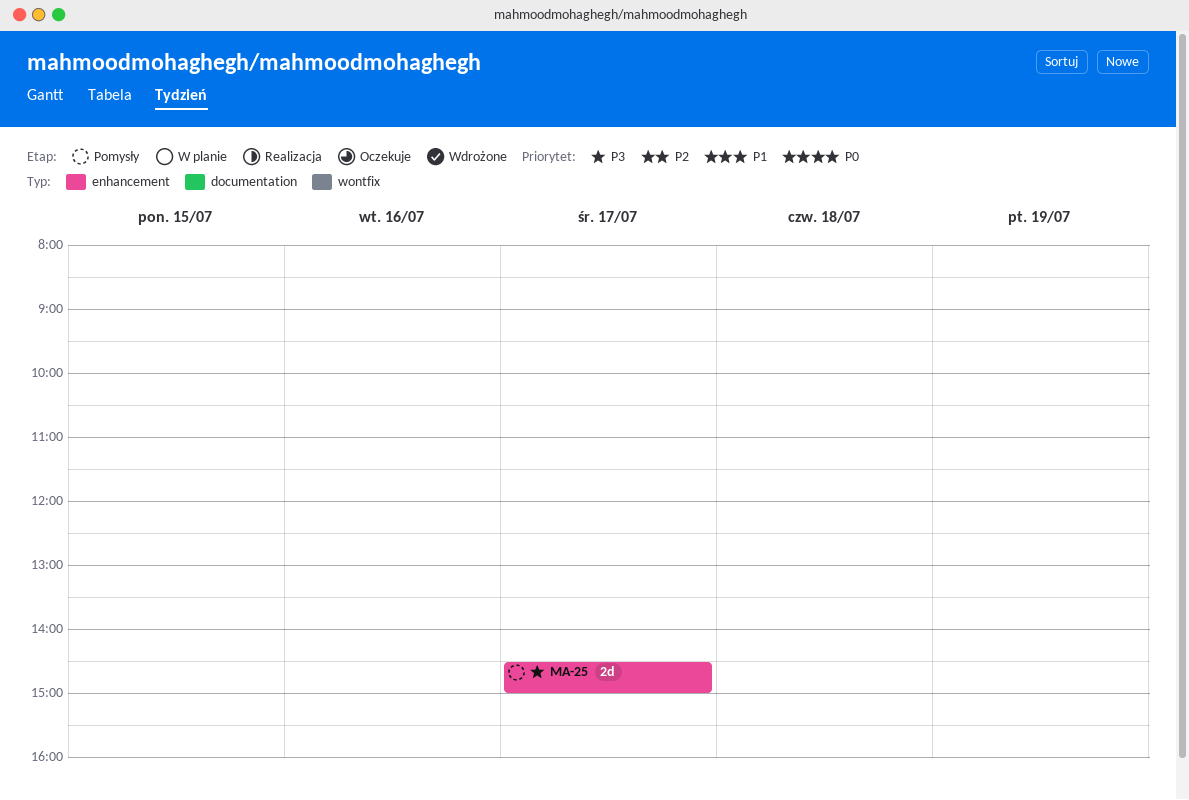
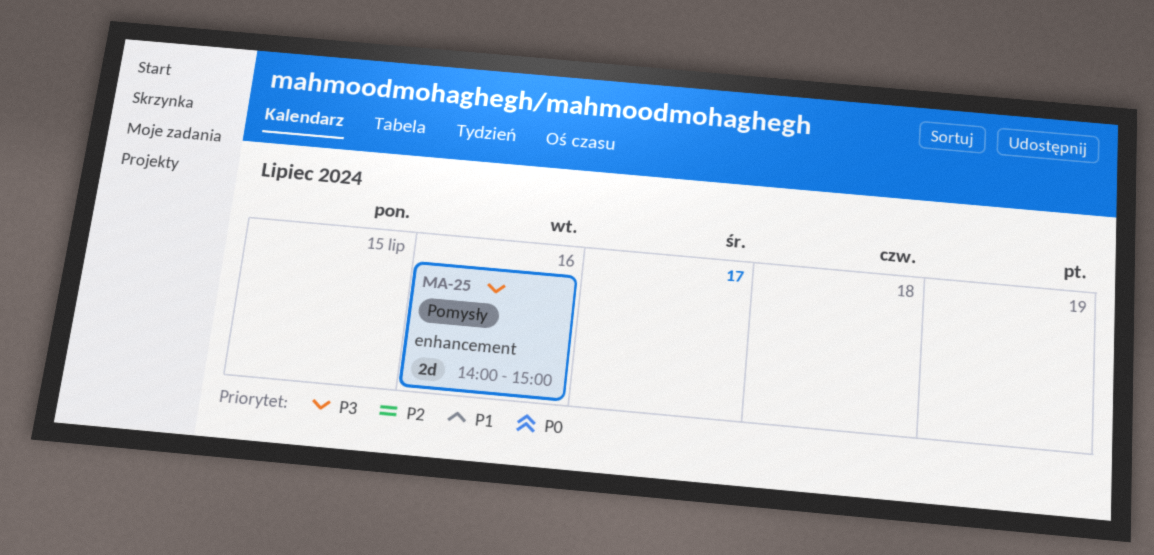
MA-25, day: Jul 17 -> Jul 16
MA-25, begins: 14:30 -> 14:00

